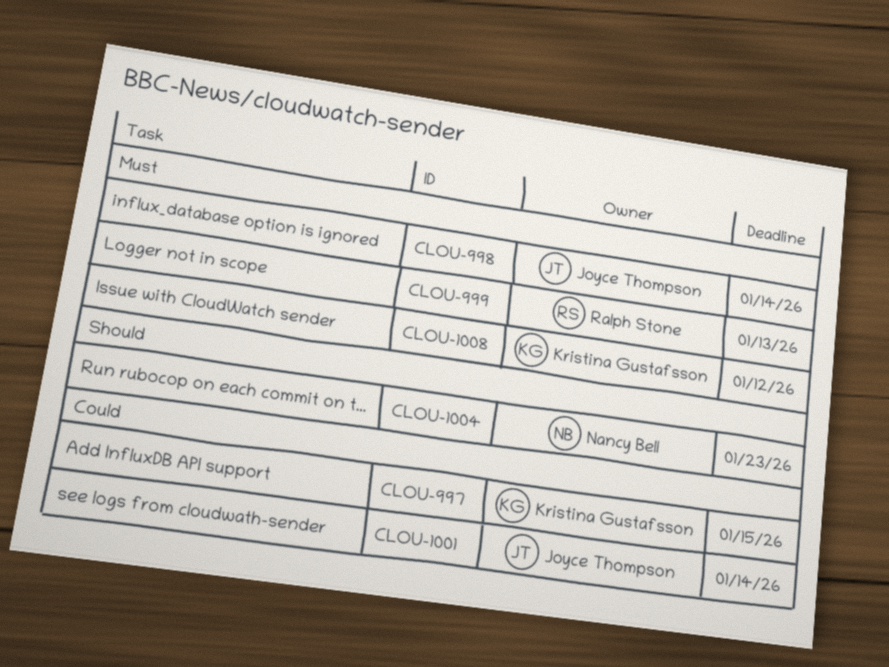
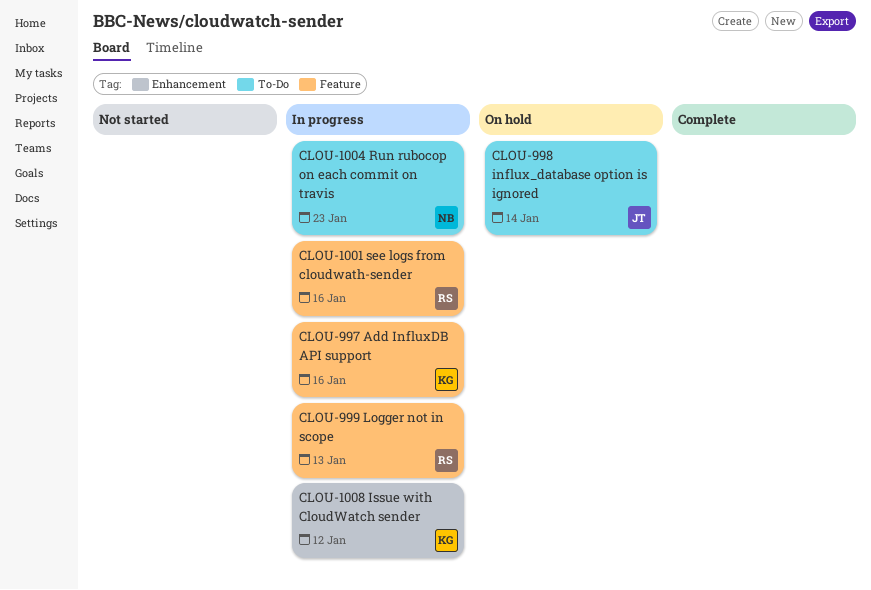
CLOU-997, due: Jan 15 -> Jan 16
CLOU-1001, owner: Joyce Thompson -> Ralph Stone
CLOU-1001, due: Jan 14 -> Jan 16

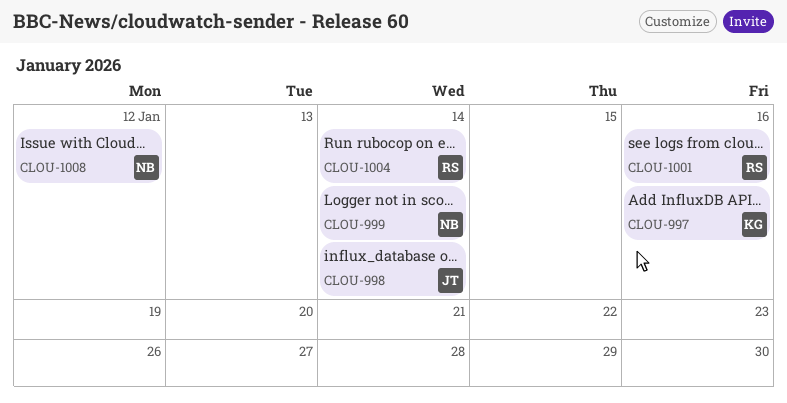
CLOU-999, owner: RS -> NB
CLOU-999, due: Jan 13 -> Jan 14
CLOU-1004, owner: NB -> RS
CLOU-1004, due: Jan 23 -> Jan 14
CLOU-1008, owner: KG -> NB

